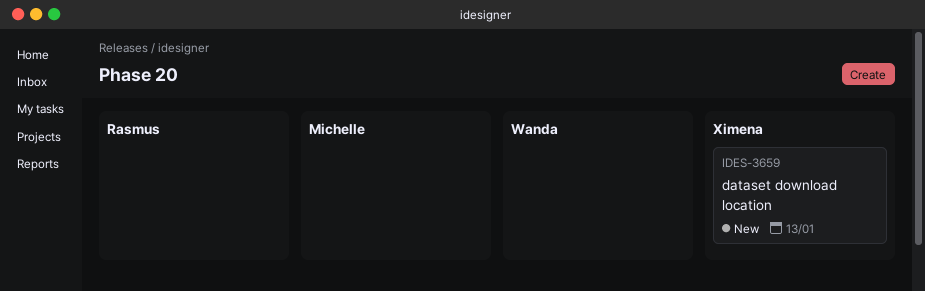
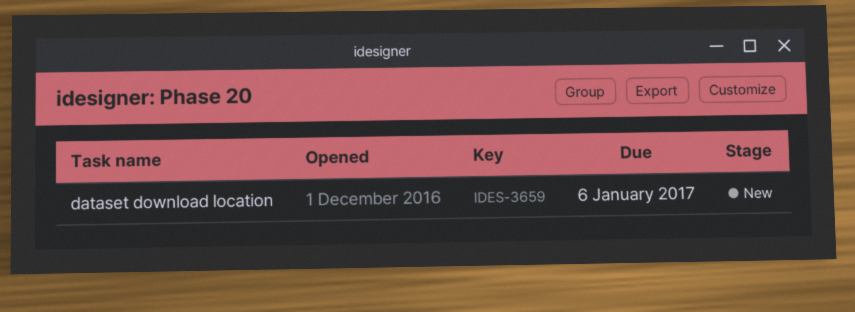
IDES-3659, due: Jan 13 -> Jan 6

